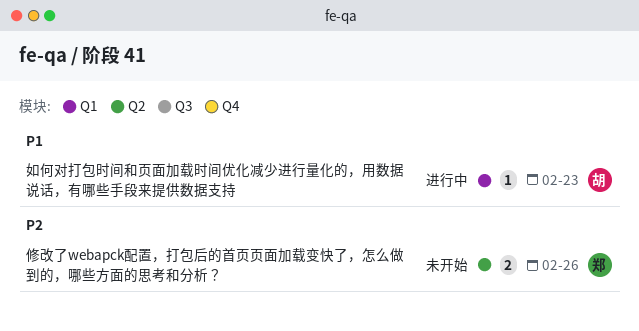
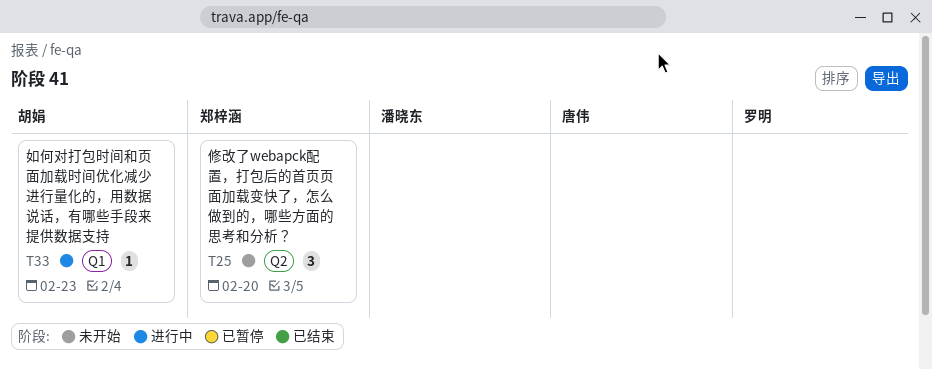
修改了webapck配置，打包后的首页页面加载变快了，怎么做到的，哪些方面的思考和分析？, estimate: 2 -> 3
修改了webapck配置，打包后的首页页面加载变快了，怎么做到的，哪些方面的思考和分析？, due: Feb 26 -> Feb 20

